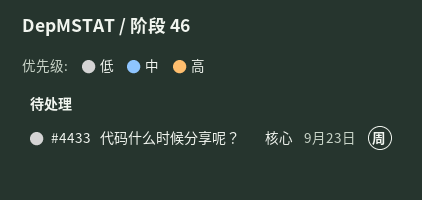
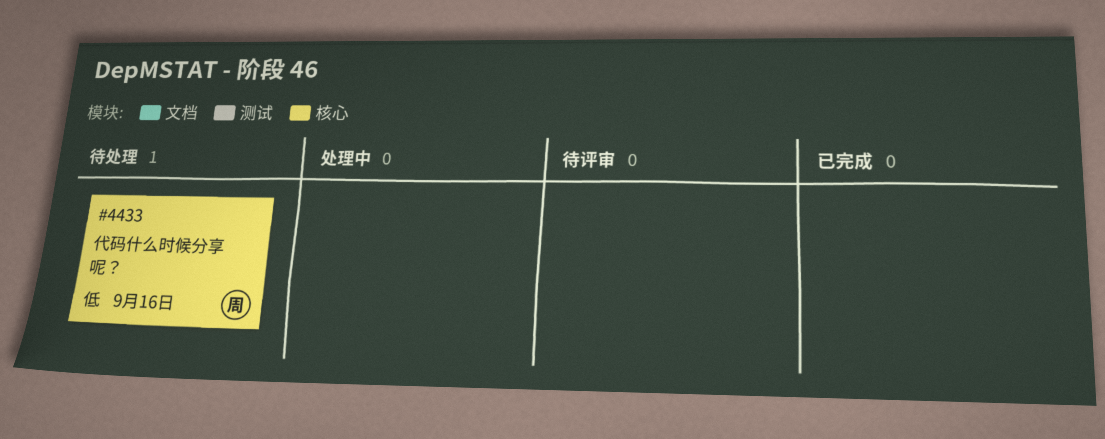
#4433, due: Sep 23 -> Sep 16

